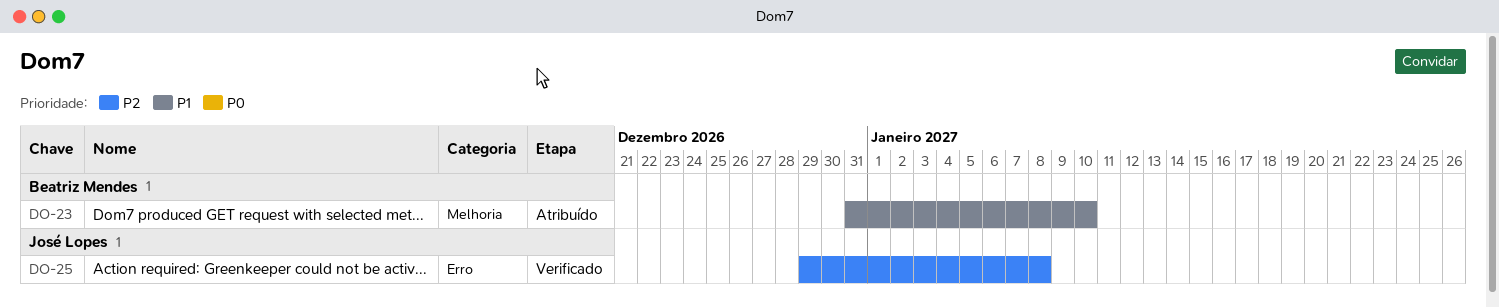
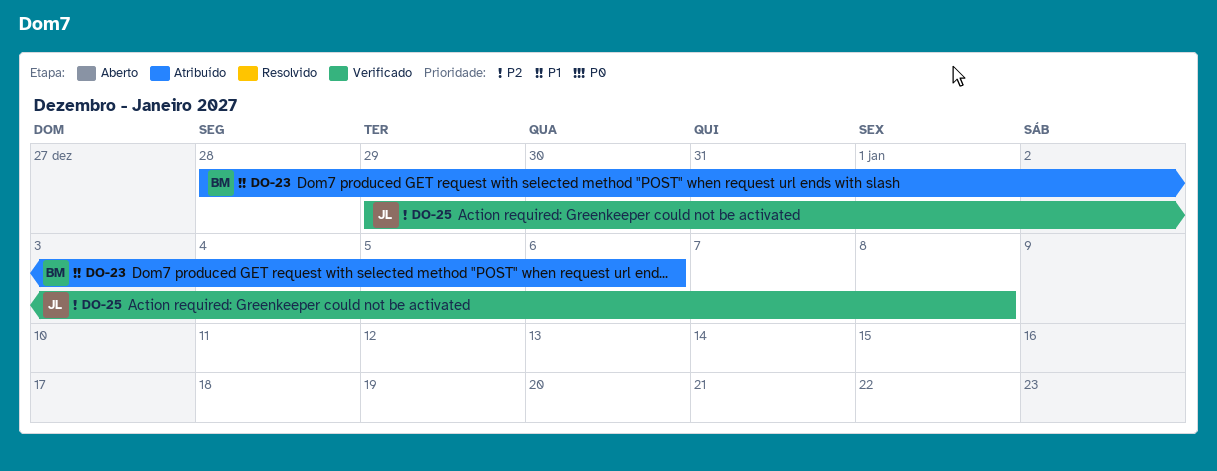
DO-23, start: Dec 31 -> Dec 28
DO-23, due: Jan 10 -> Jan 6

